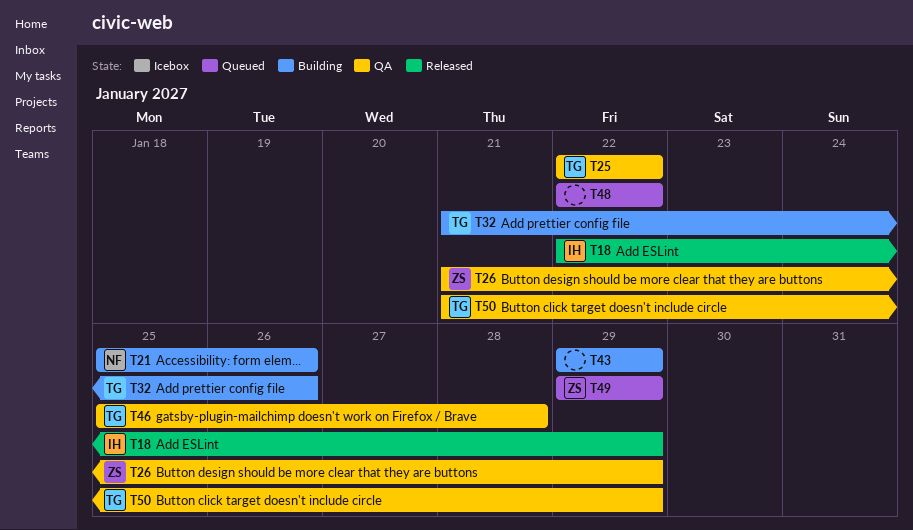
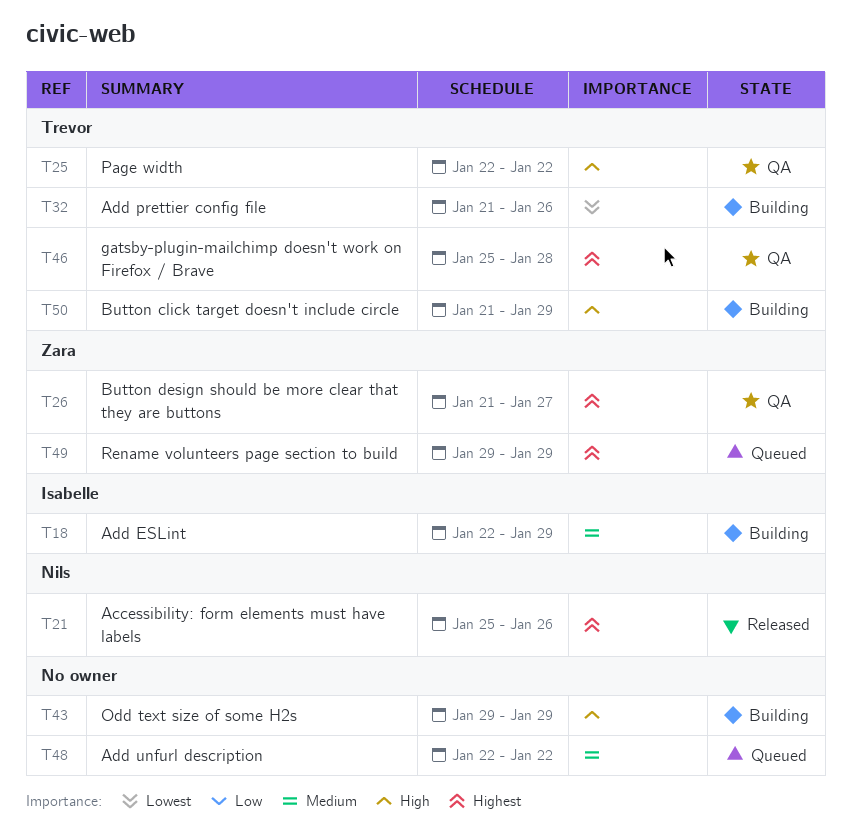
T18, status: Released -> Building
T21, status: Building -> Released
T26, due: Jan 29 -> Jan 27
T50, status: QA -> Building

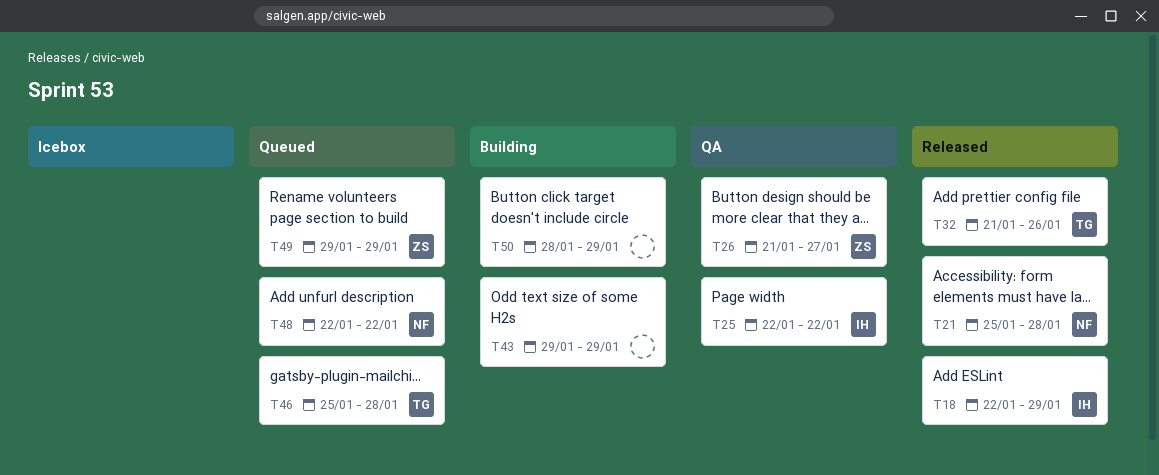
T18, status: Building -> Released
T21, due: Jan 26 -> Jan 28
T25, owner: Trevor -> Isabelle
T32, status: Building -> Released
T46, status: QA -> Queued
T48, owner: none -> Nils
T50, owner: Trevor -> none
T50, start: Jan 21 -> Jan 28

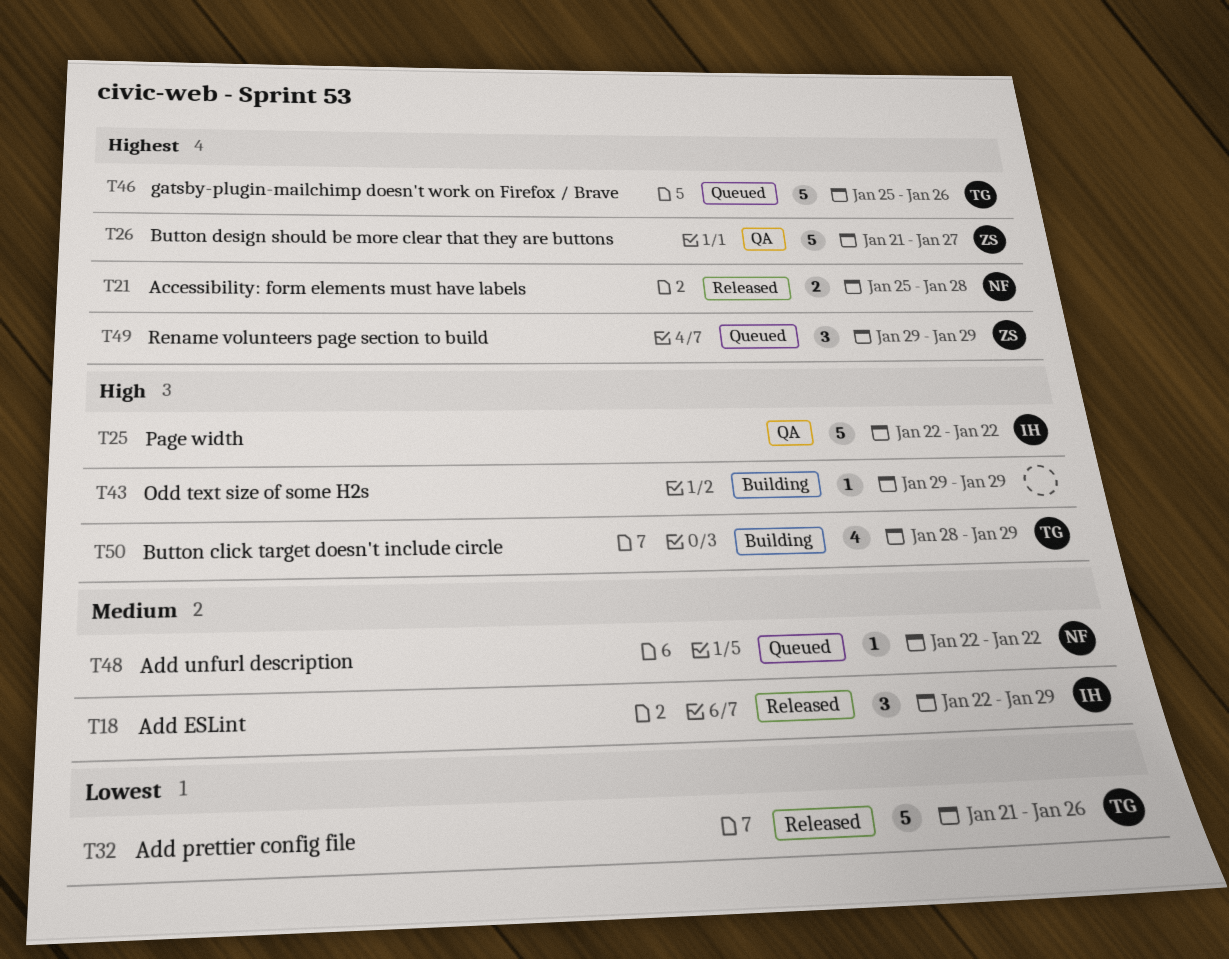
T46, due: Jan 28 -> Jan 26
T50, owner: none -> TG

